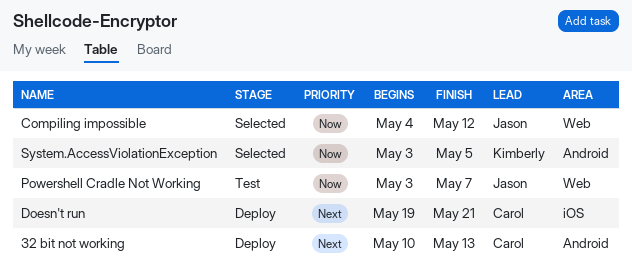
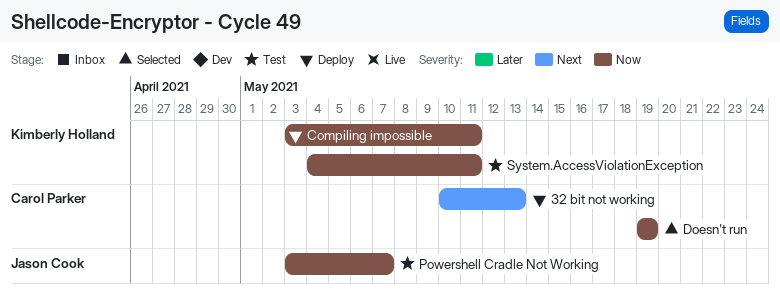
Compiling impossible, status: Selected -> Deploy
Compiling impossible, owner: Jason Cook -> Kimberly Holland
Compiling impossible, start: May 4 -> May 3
Compiling impossible, due: May 12 -> May 11
Doesn't run, status: Deploy -> Selected
Doesn't run, priority: Next -> Now
Doesn't run, due: May 21 -> May 19
System.AccessViolationException, status: Selected -> Test
System.AccessViolationException, start: May 3 -> May 4
System.AccessViolationException, due: May 5 -> May 11

